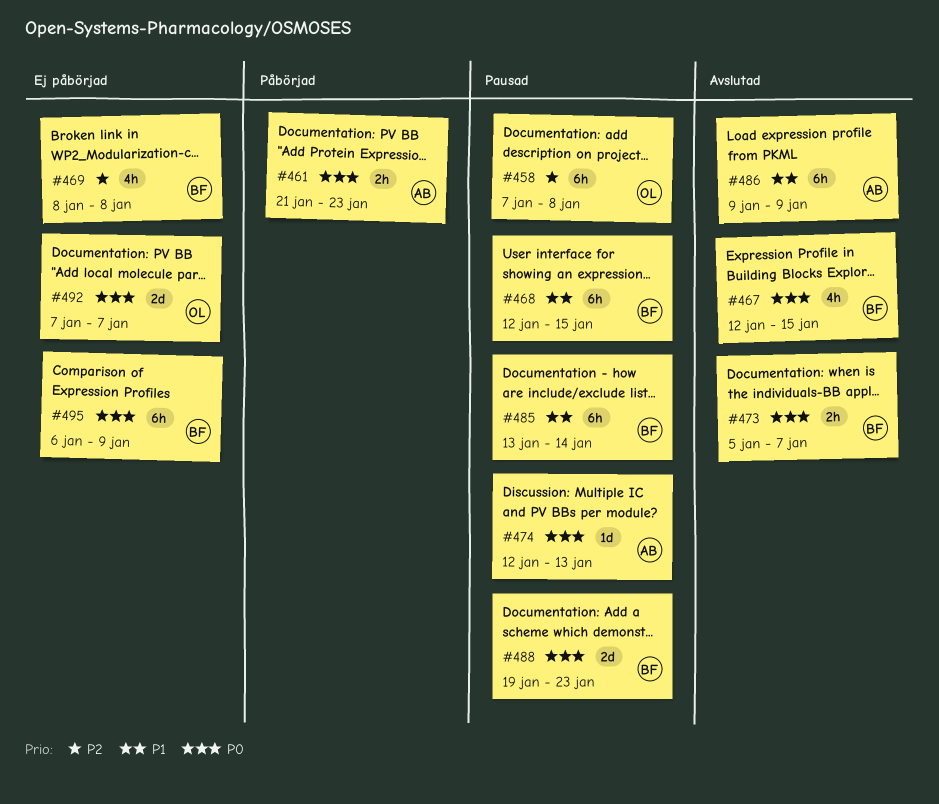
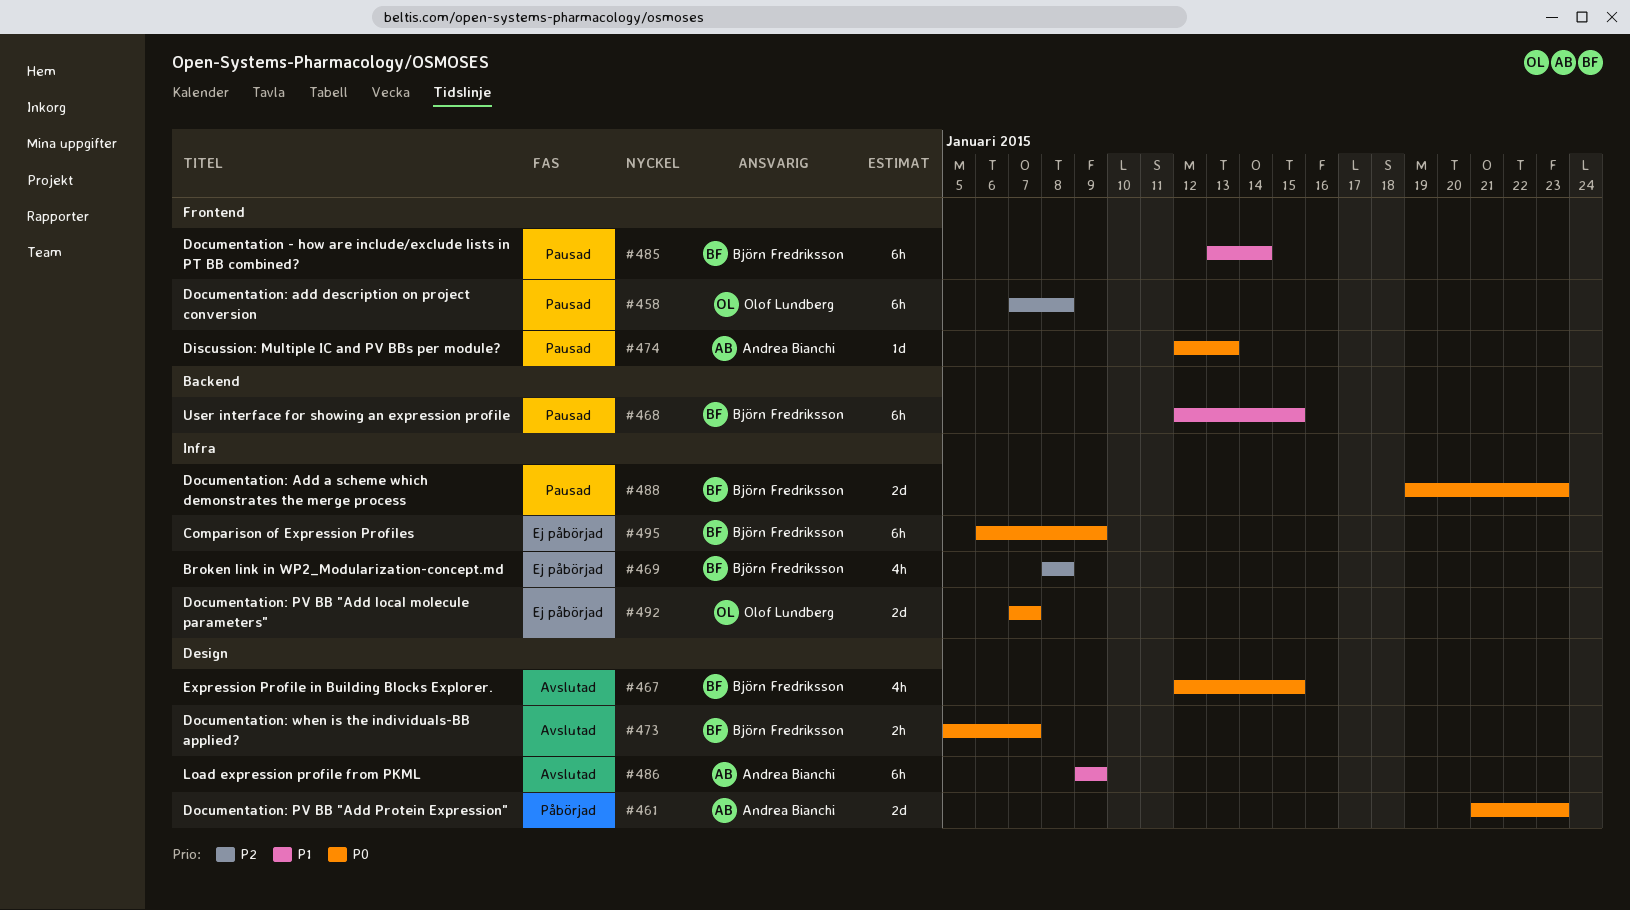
#461, estimate: 2h -> 2d

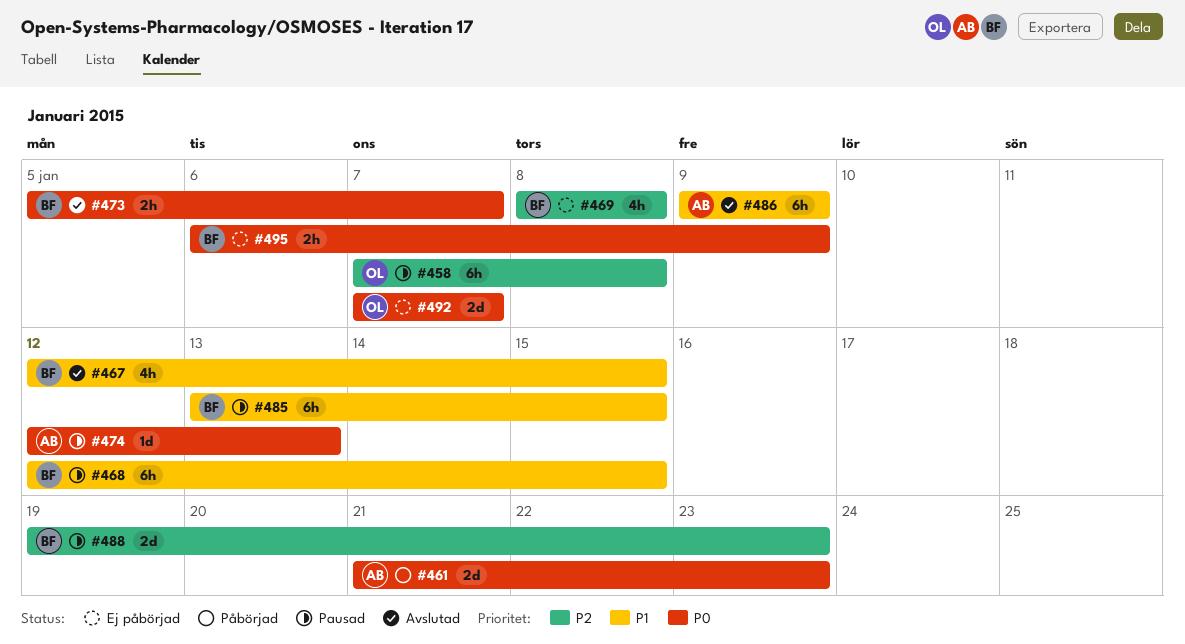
#467, priority: P0 -> P1
#485, due: Jan 14 -> Jan 15
#488, priority: P0 -> P2
#495, estimate: 6h -> 2h

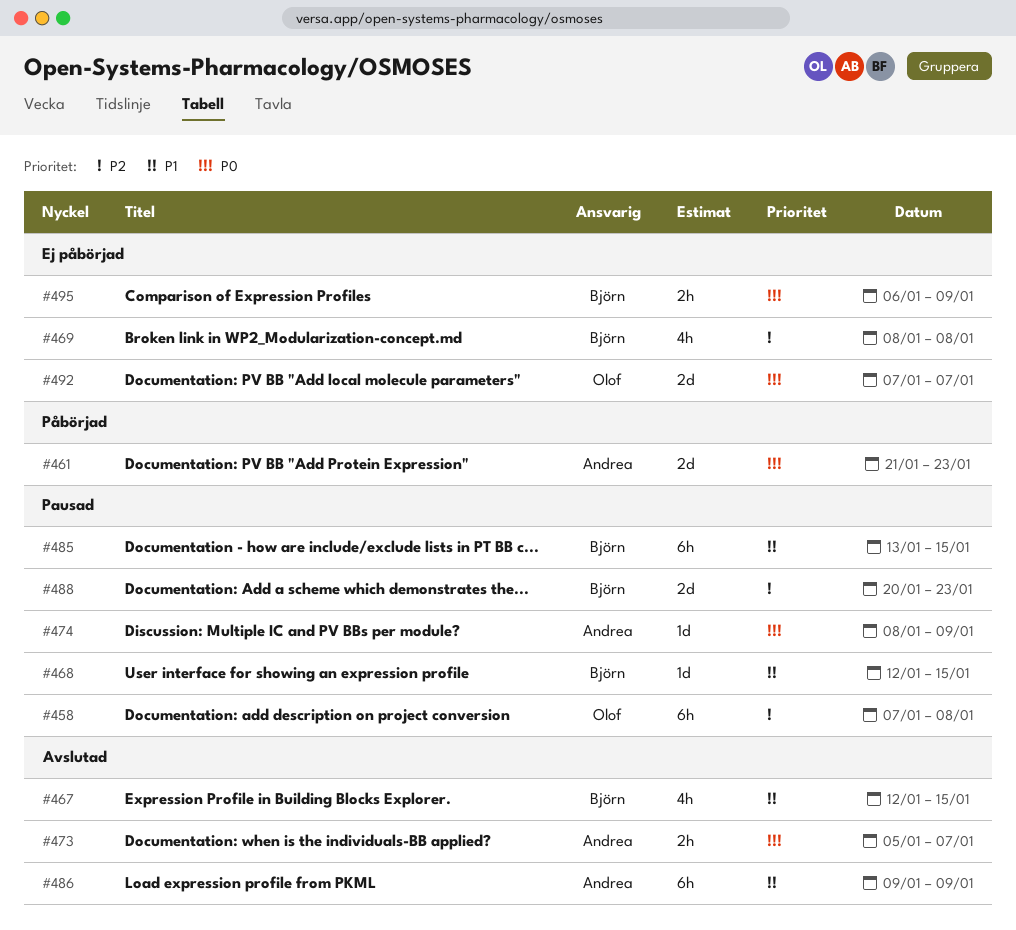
#468, estimate: 6h -> 1d
#473, owner: Björn -> Andrea
#474, start: Jan 12 -> Jan 8
#474, due: Jan 13 -> Jan 9
#488, start: Jan 19 -> Jan 20

